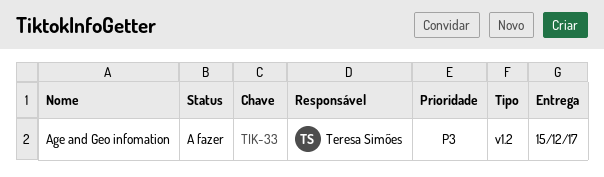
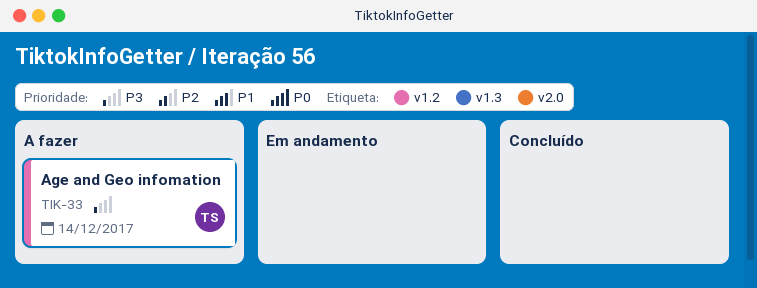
TIK-33, due: Dec 15 -> Dec 14

